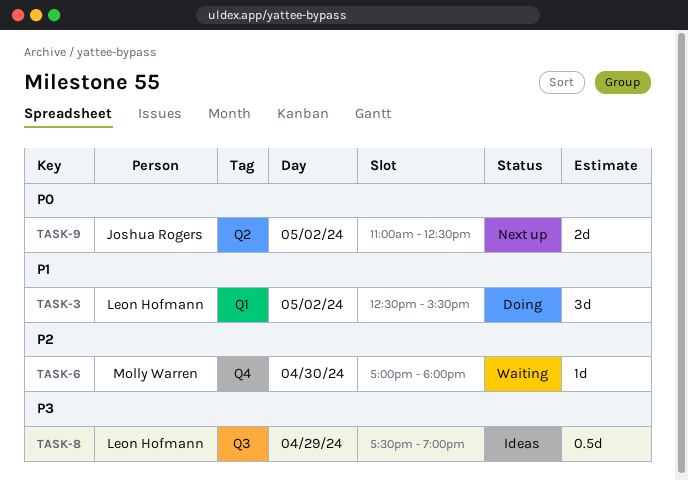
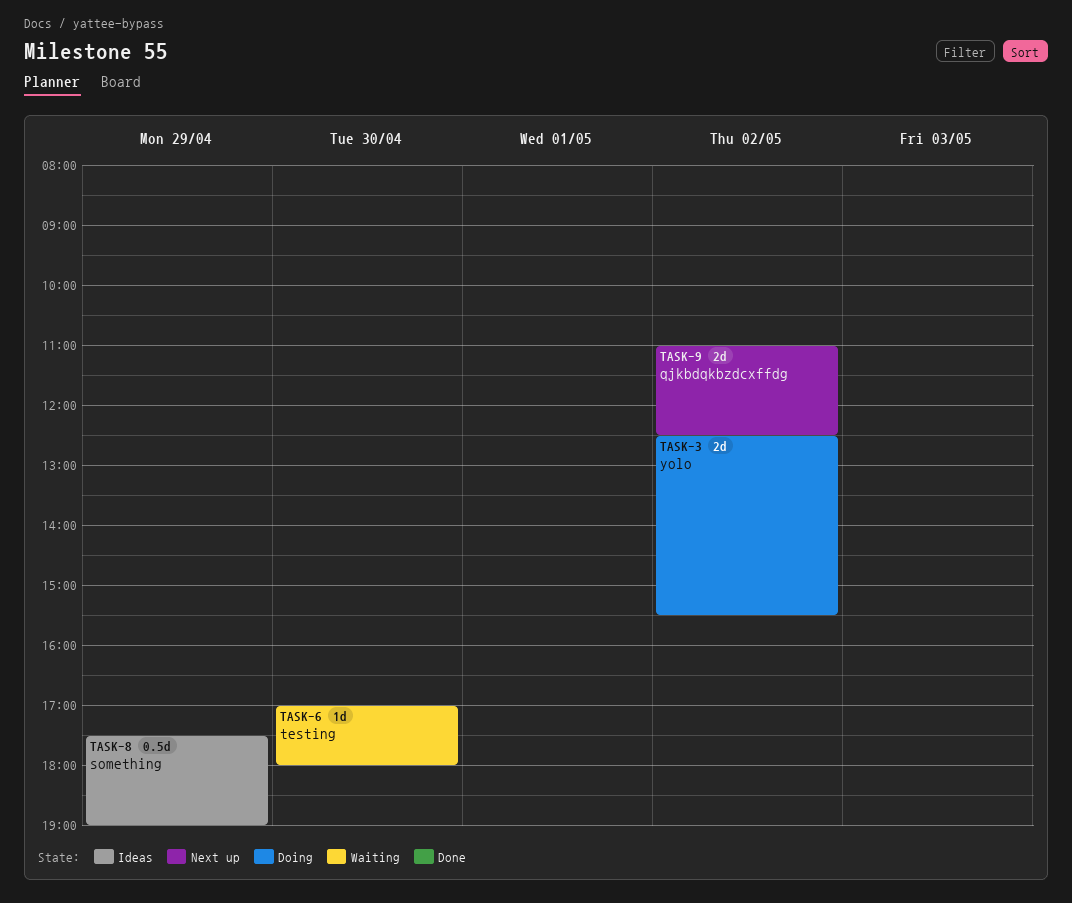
TASK-3, estimate: 3d -> 2d

